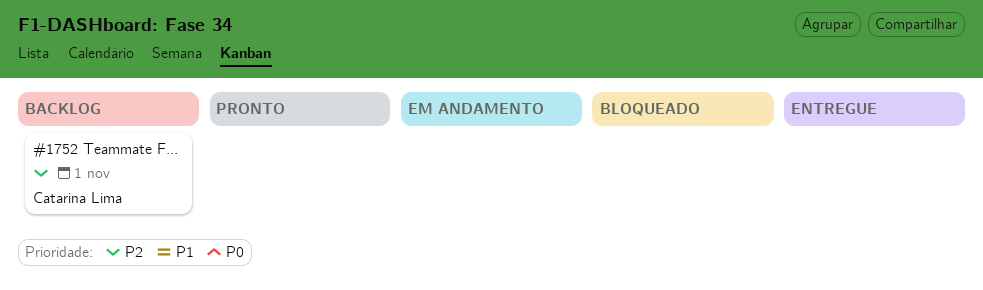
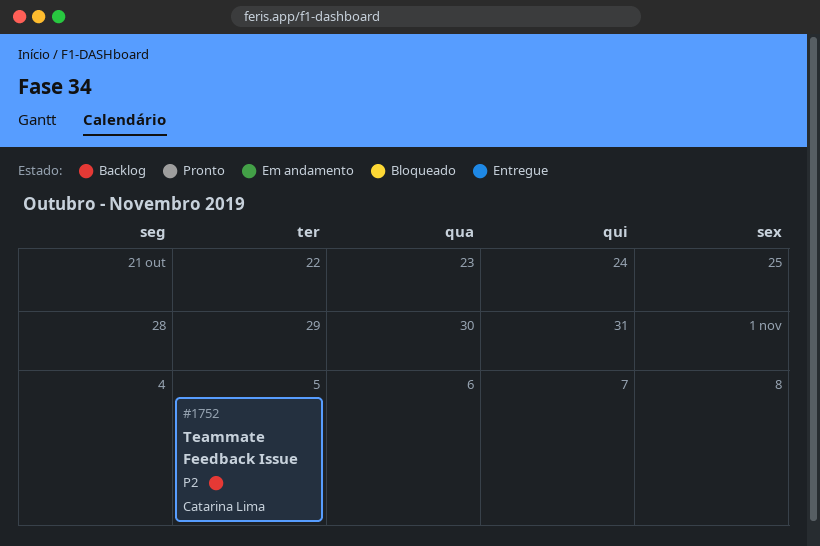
#1752, due: Nov 1 -> Nov 5

